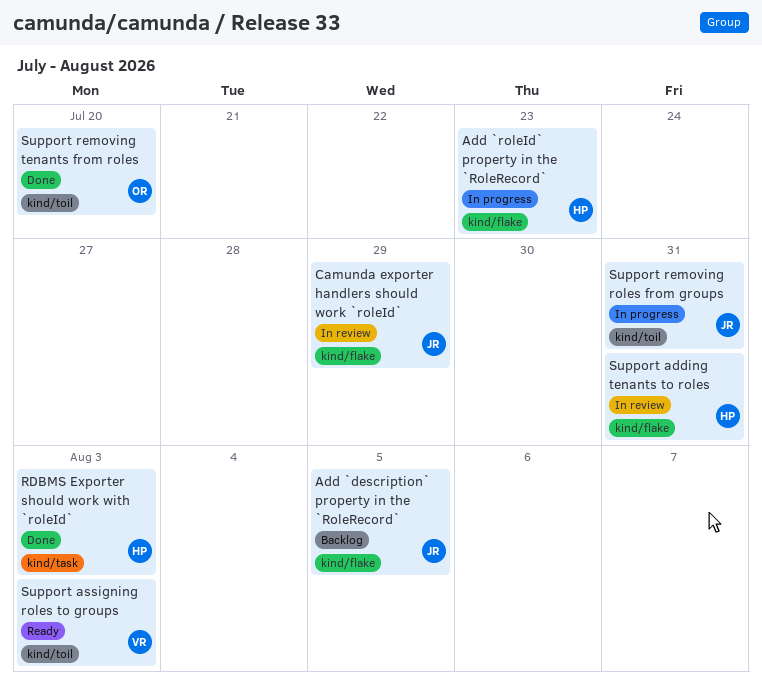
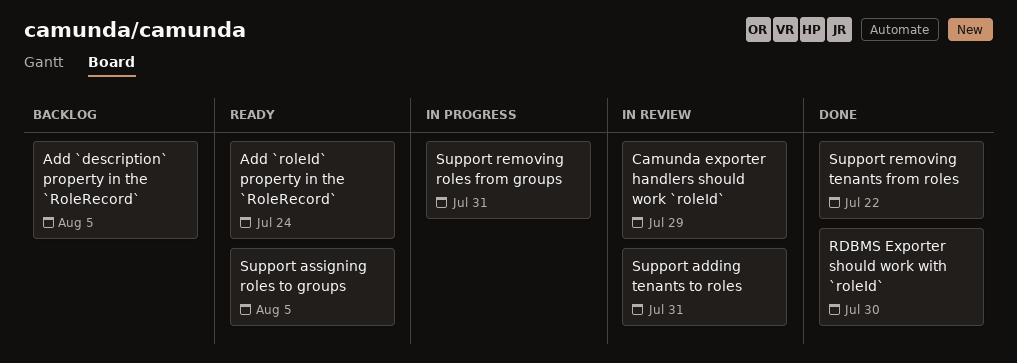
Add `roleId` property in the `RoleRecord`, status: In progress -> Ready
Add `roleId` property in the `RoleRecord`, due: Jul 23 -> Jul 24
RDBMS Exporter should work with `roleId`, due: Aug 3 -> Jul 30
Support assigning roles to groups, due: Aug 3 -> Aug 5
Support removing tenants from roles, due: Jul 20 -> Jul 22

